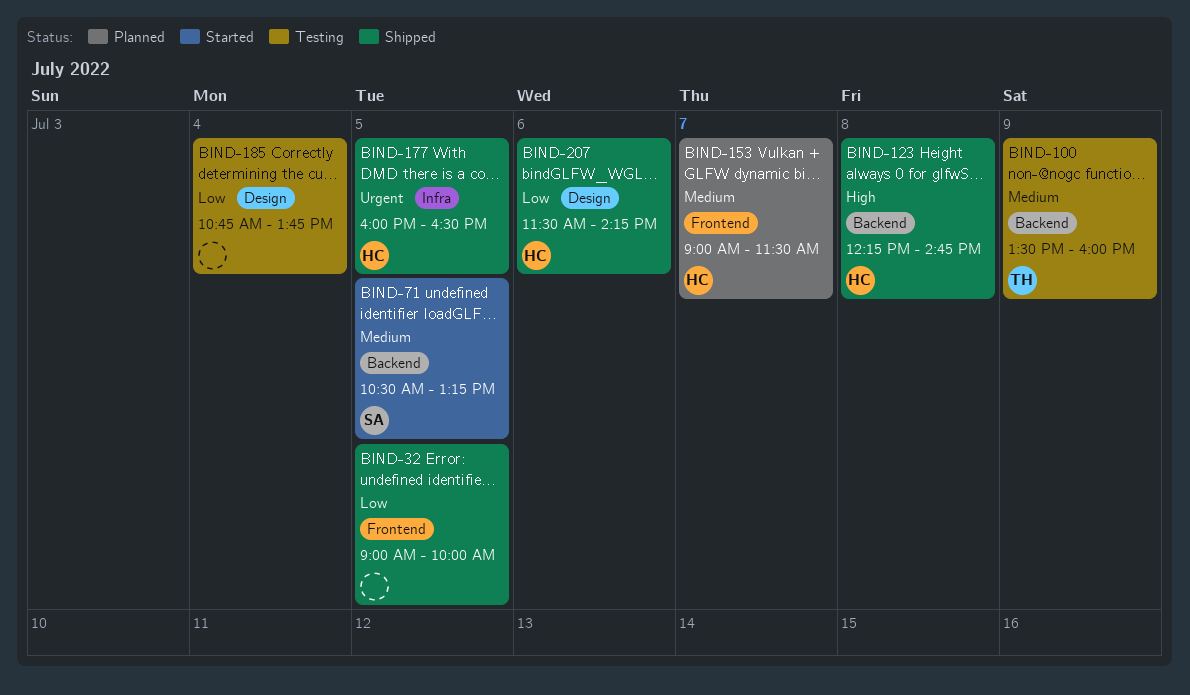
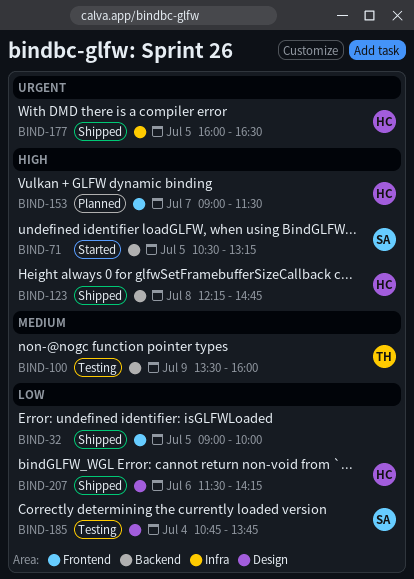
BIND-71, priority: Medium -> High
BIND-153, priority: Medium -> High
BIND-185, owner: none -> SA

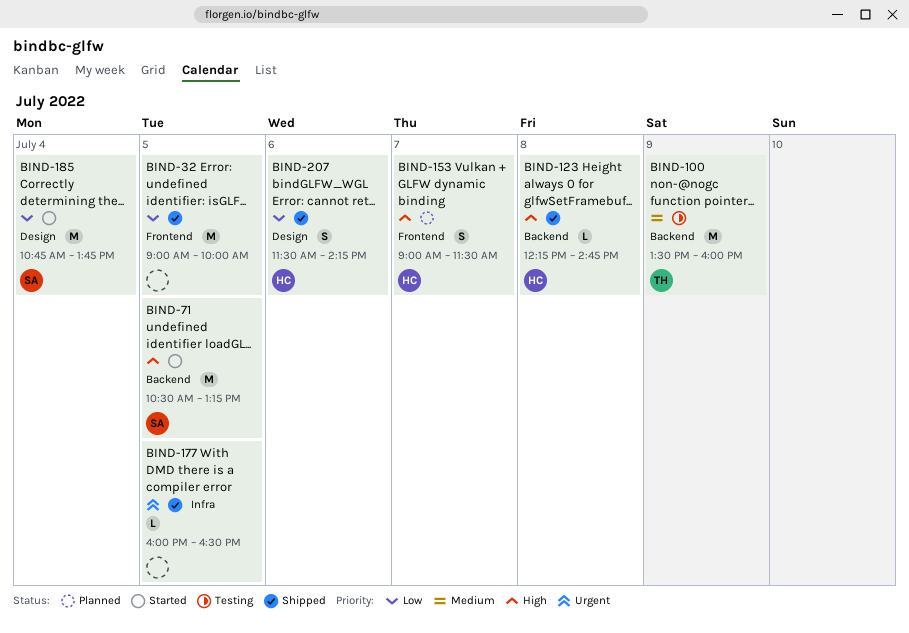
BIND-177, owner: HC -> none
BIND-185, status: Testing -> Started

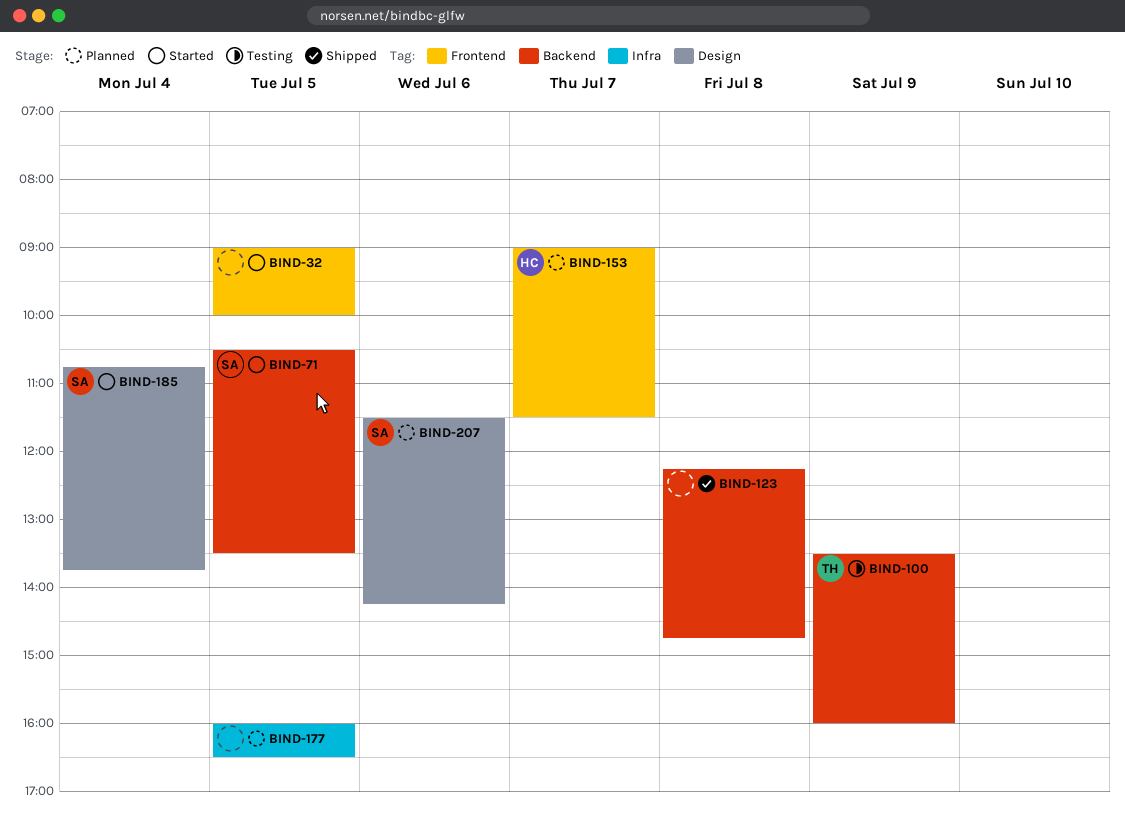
BIND-32, status: Shipped -> Started
BIND-71, ends: 13:15 -> 13:30
BIND-123, owner: HC -> none
BIND-177, status: Shipped -> Planned
BIND-207, status: Shipped -> Planned
BIND-207, owner: HC -> SA

